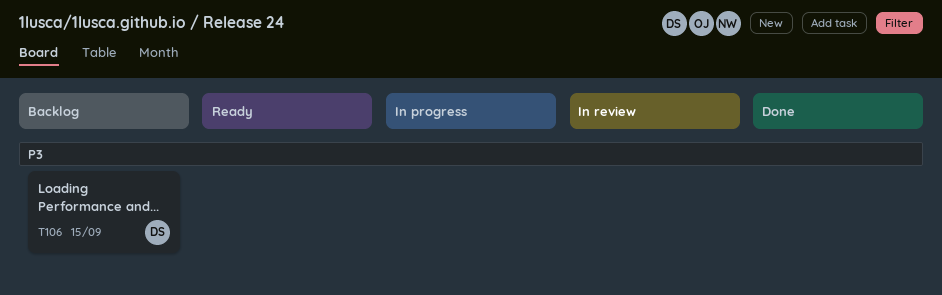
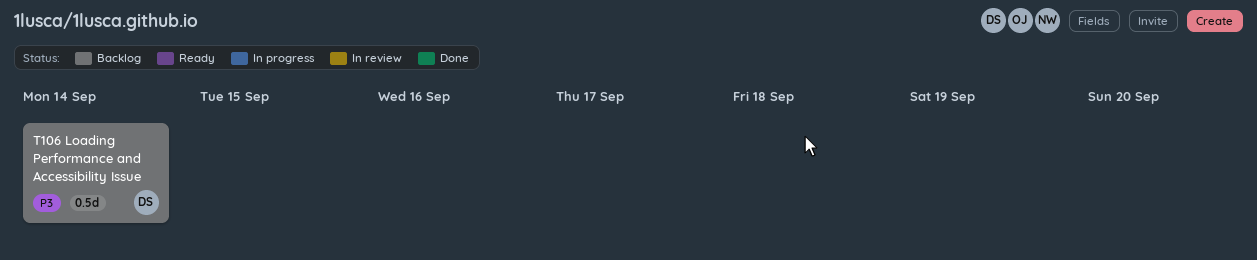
T106, due: Sep 15 -> Sep 14

